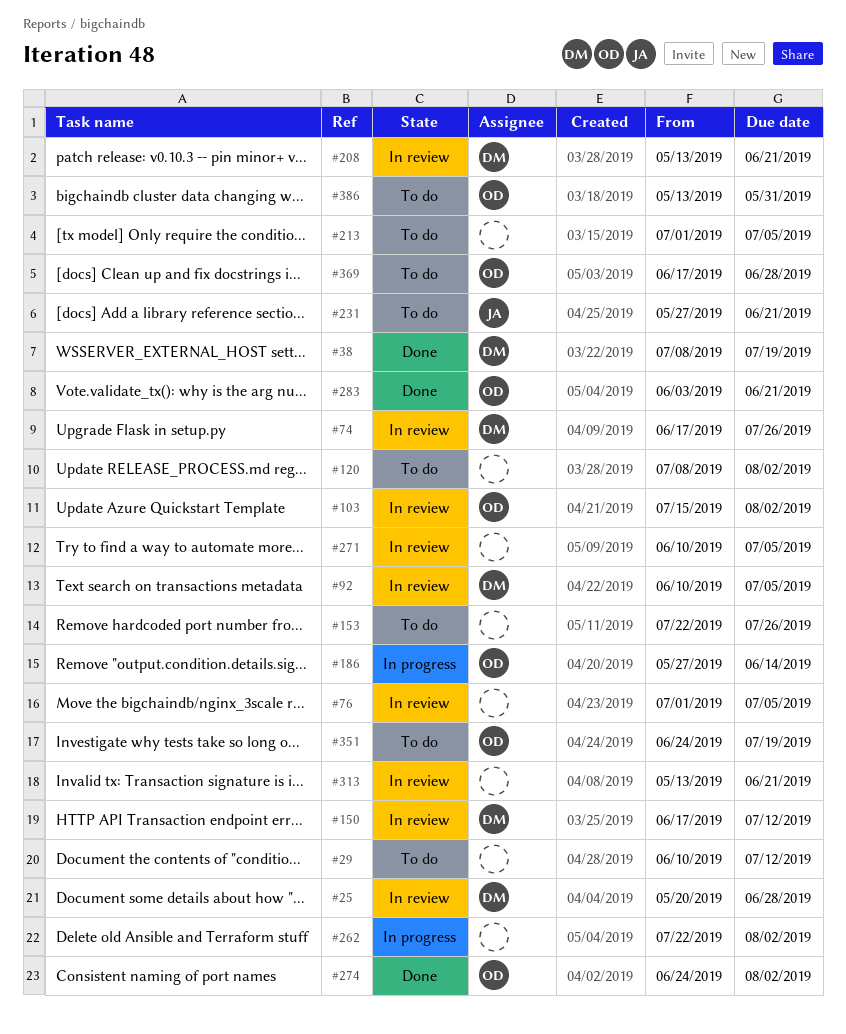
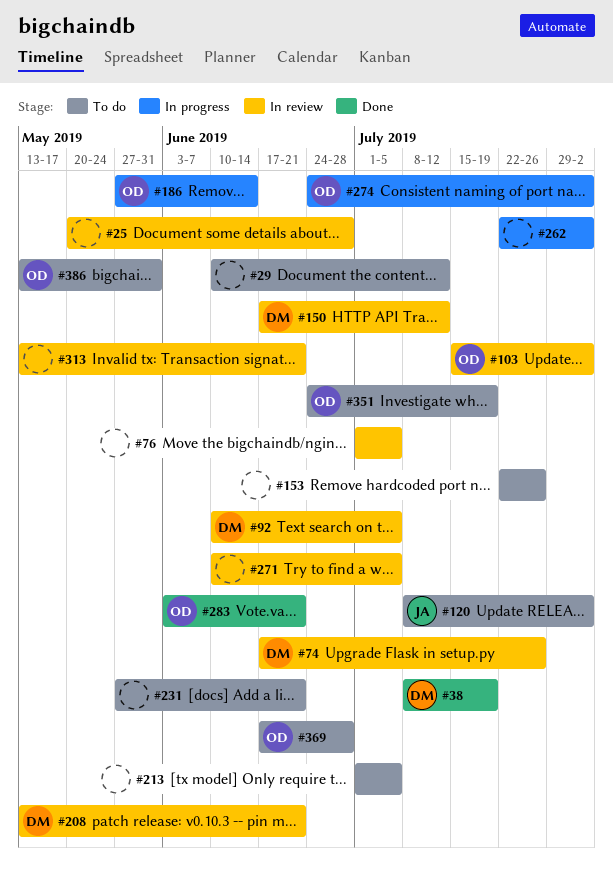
#25, owner: DM -> none
#120, owner: none -> JA
#231, owner: JA -> none
#274, status: Done -> In progress

